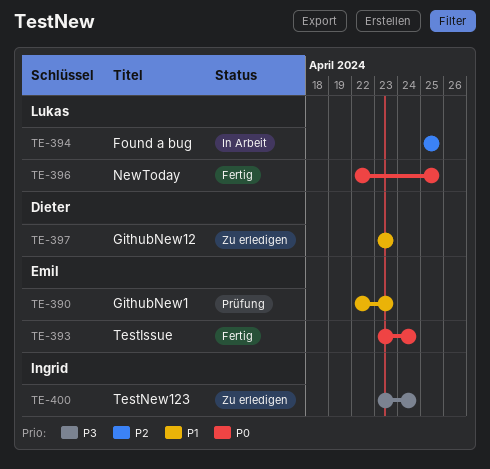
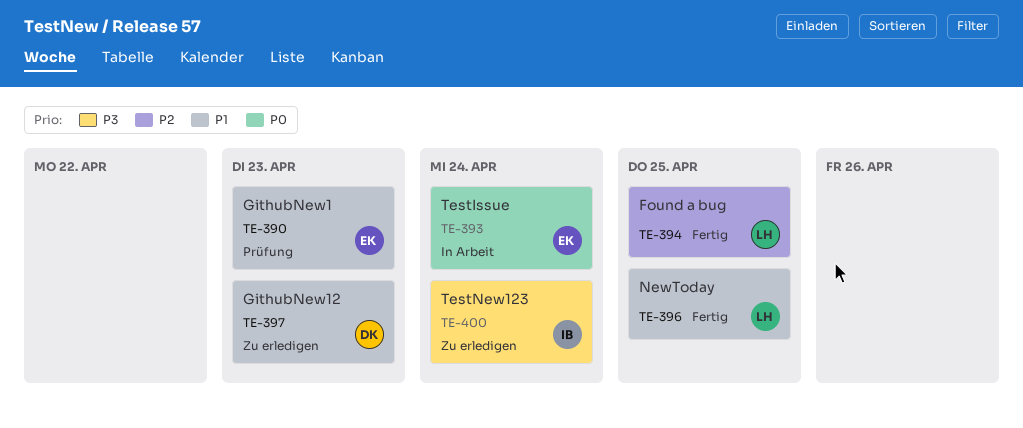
TE-393, status: Fertig -> In Arbeit
TE-394, status: In Arbeit -> Fertig
TE-396, priority: P0 -> P1

